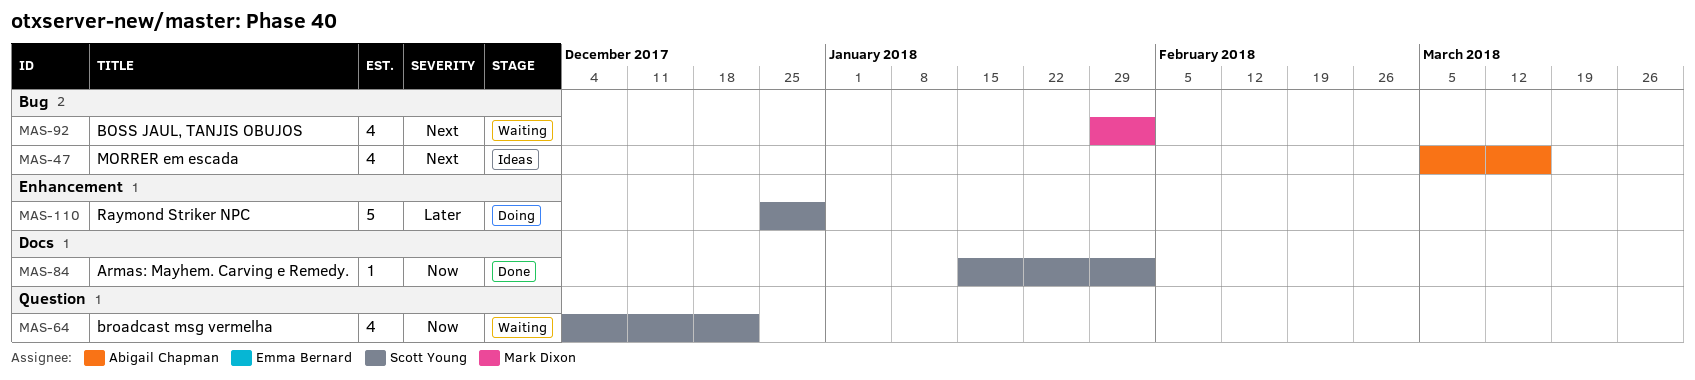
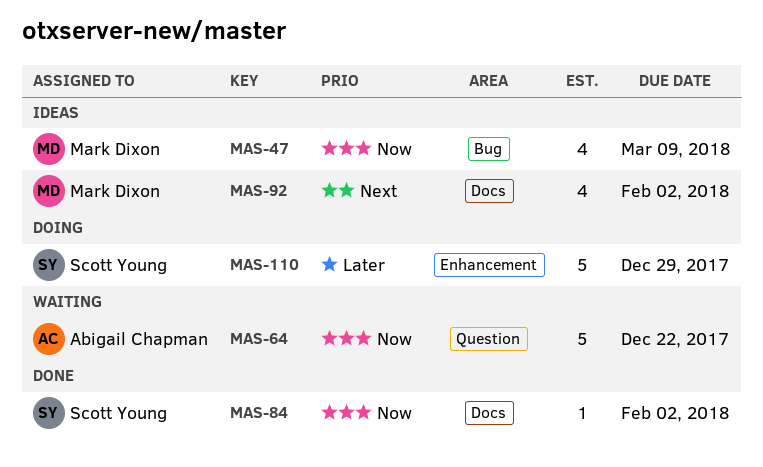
MAS-47, owner: Abigail Chapman -> Mark Dixon
MAS-47, priority: Next -> Now
MAS-47, due: Mar 16 -> Mar 9
MAS-64, owner: Scott Young -> Abigail Chapman
MAS-64, estimate: 4 -> 5
MAS-92, status: Waiting -> Ideas
MAS-92, label: Bug -> Docs

